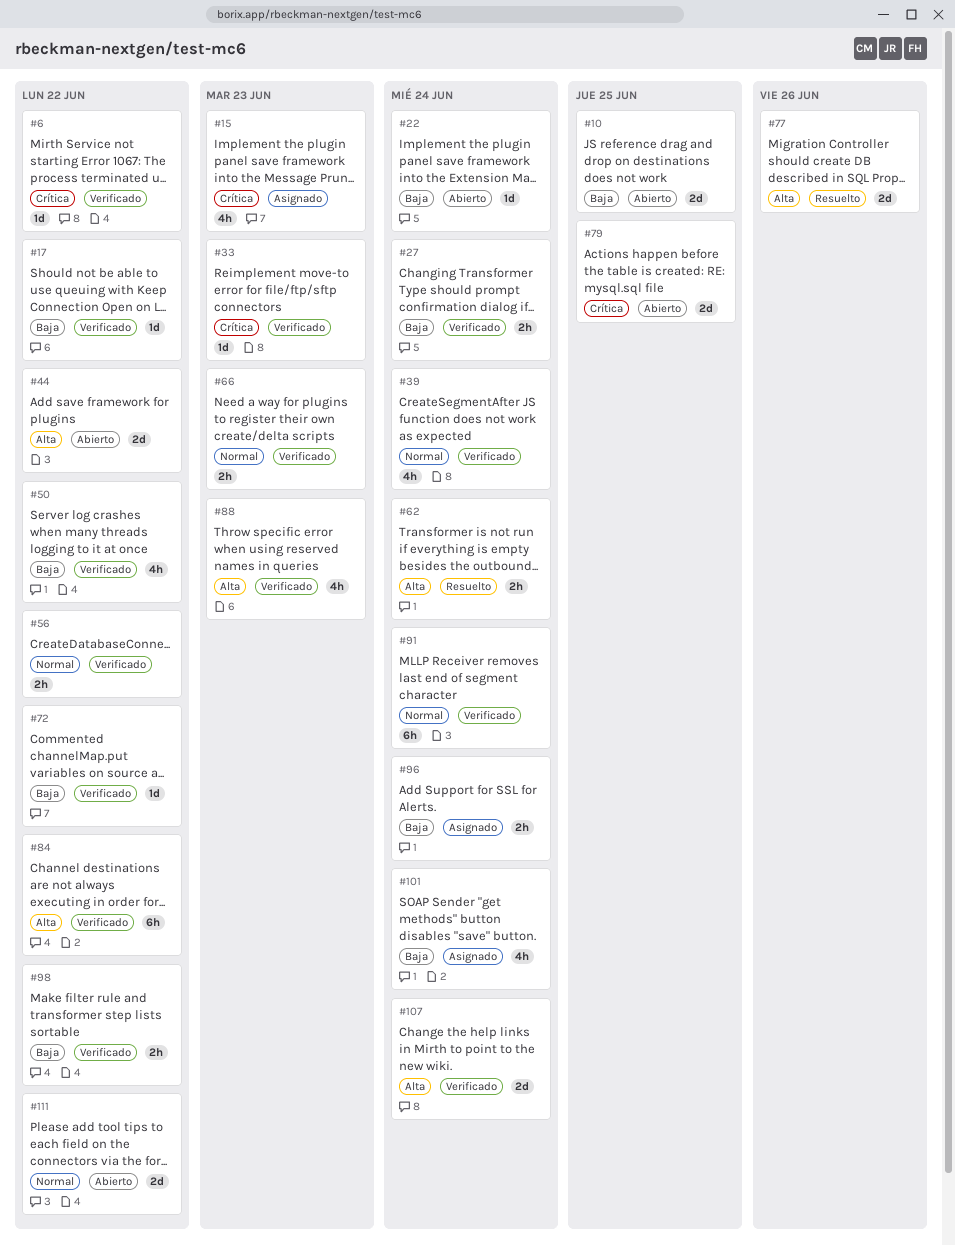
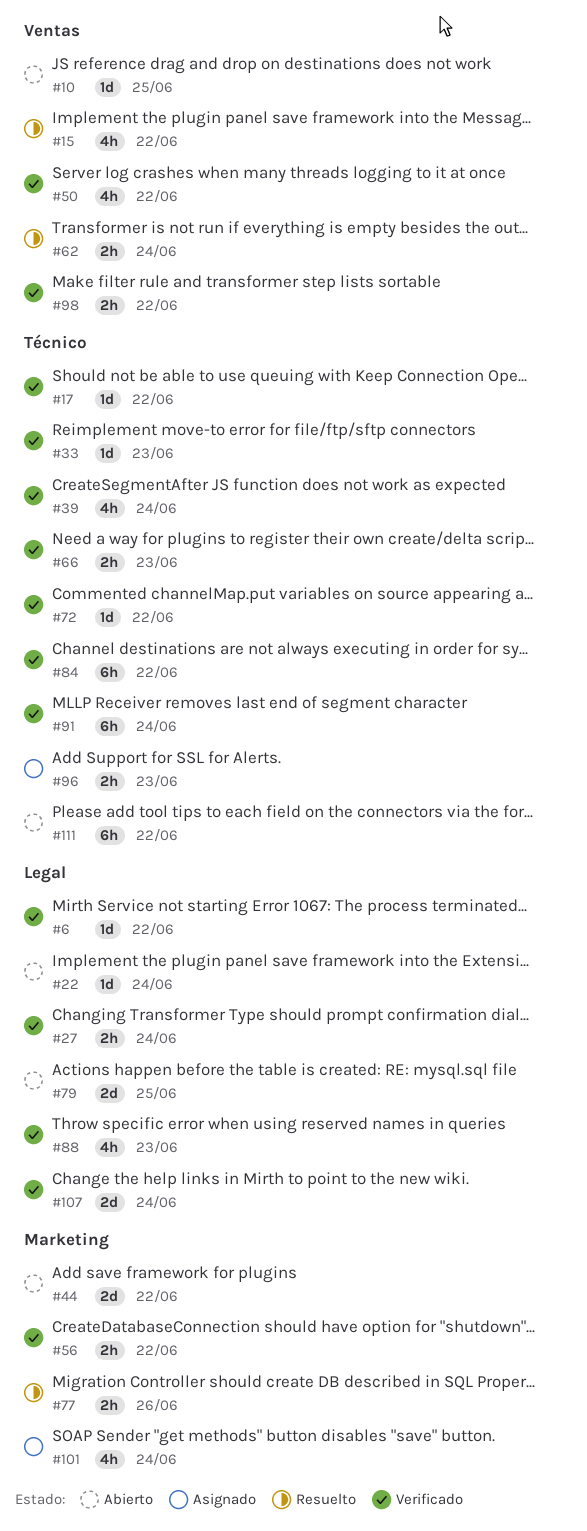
#10, estimate: 2d -> 1d
#15, status: Asignado -> Resuelto
#15, due: Jun 23 -> Jun 22
#77, estimate: 2d -> 2h
#96, due: Jun 24 -> Jun 23
#111, estimate: 2d -> 6h

